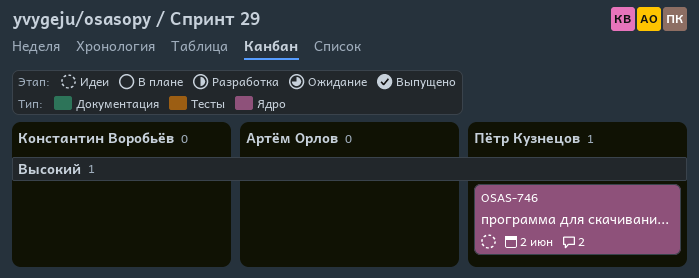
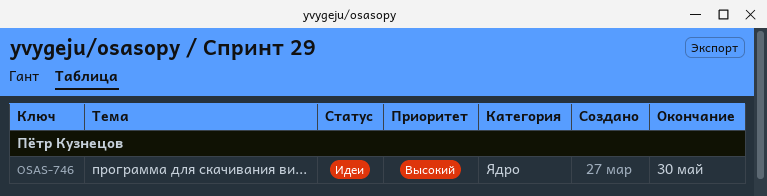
OSAS-746, due: Jun 2 -> May 30

